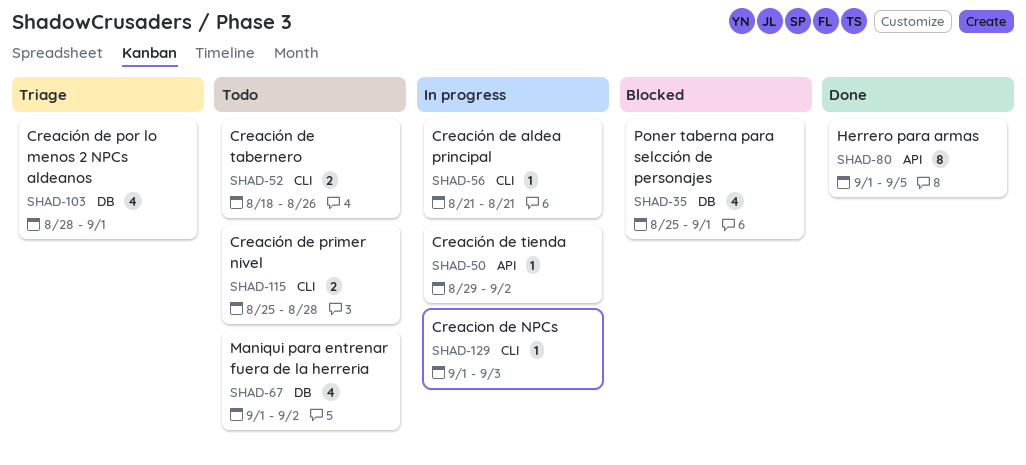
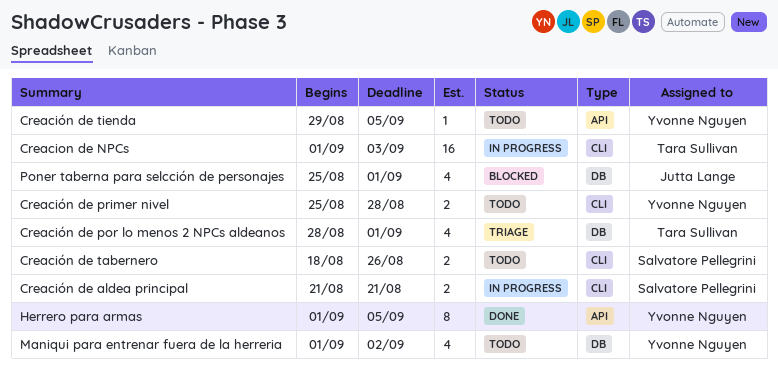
Creacion de NPCs, estimate: 1 -> 16
Creación de aldea principal, estimate: 1 -> 2
Creación de tienda, status: In progress -> Todo
Creación de tienda, due: Sep 2 -> Sep 5

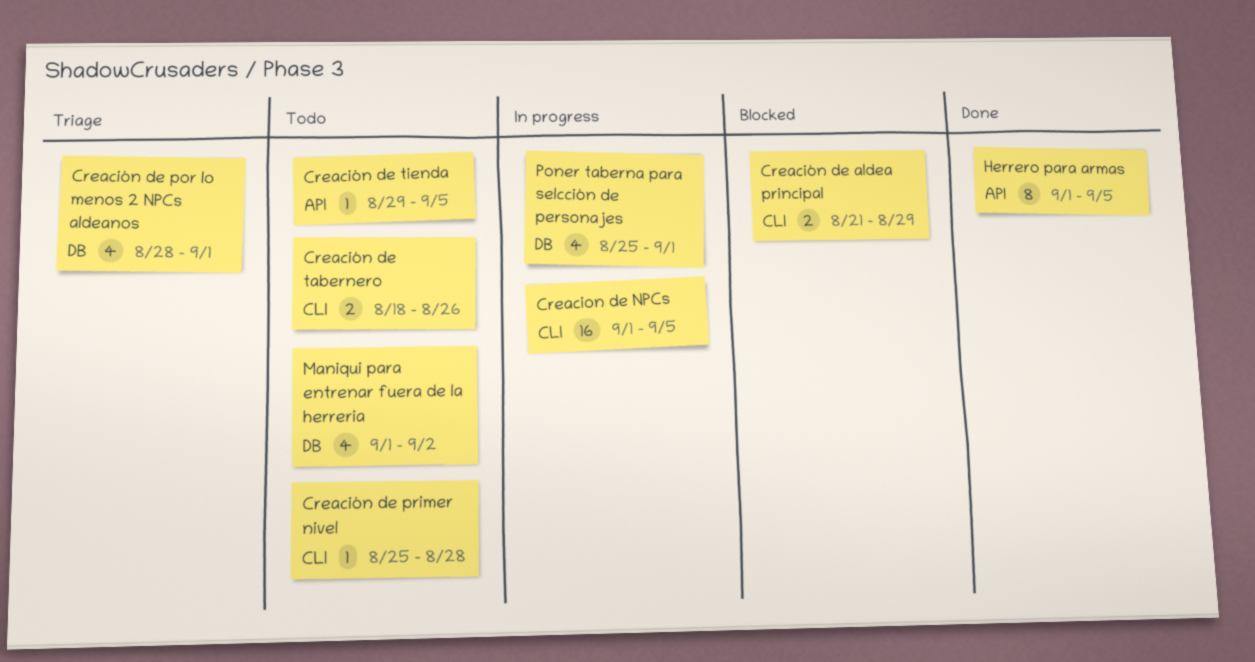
Creacion de NPCs, due: Sep 3 -> Sep 5
Creación de aldea principal, status: In progress -> Blocked
Creación de aldea principal, due: Aug 21 -> Aug 29
Creación de primer nivel, estimate: 2 -> 1
Poner taberna para selcción de personajes, status: Blocked -> In progress

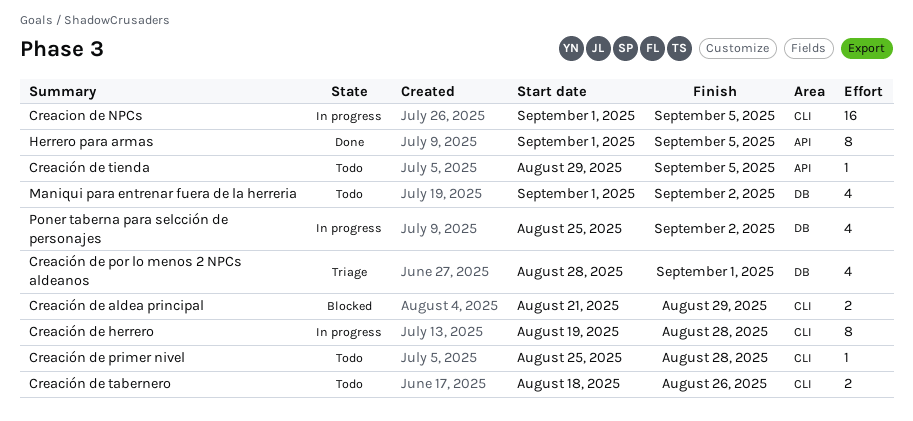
Creación de herrero: none -> present
Poner taberna para selcción de personajes, due: Sep 1 -> Sep 2

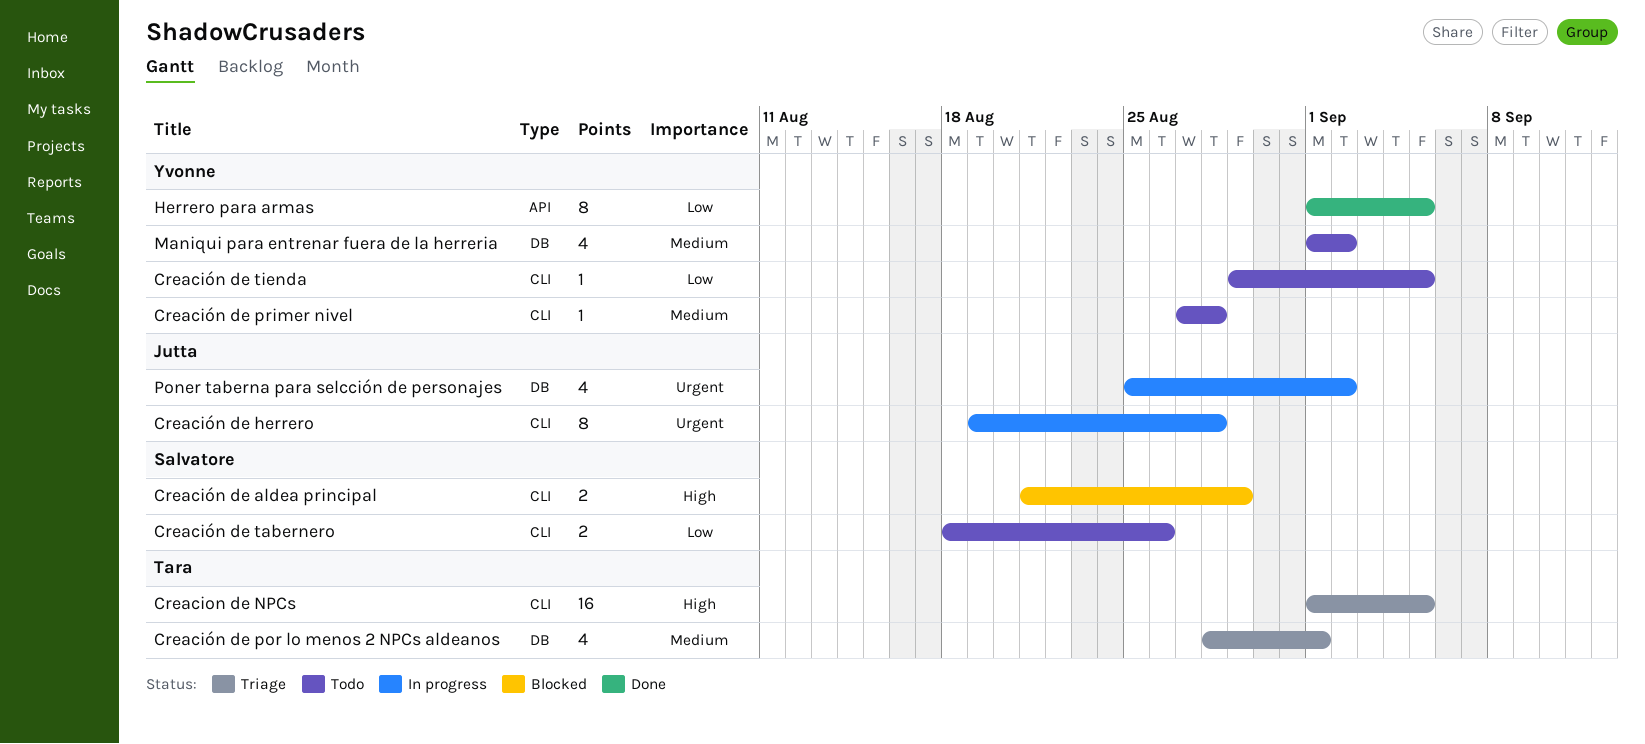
Creacion de NPCs, status: In progress -> Triage
Creación de primer nivel, start: Aug 25 -> Aug 27
Creación de tienda, label: API -> CLI

